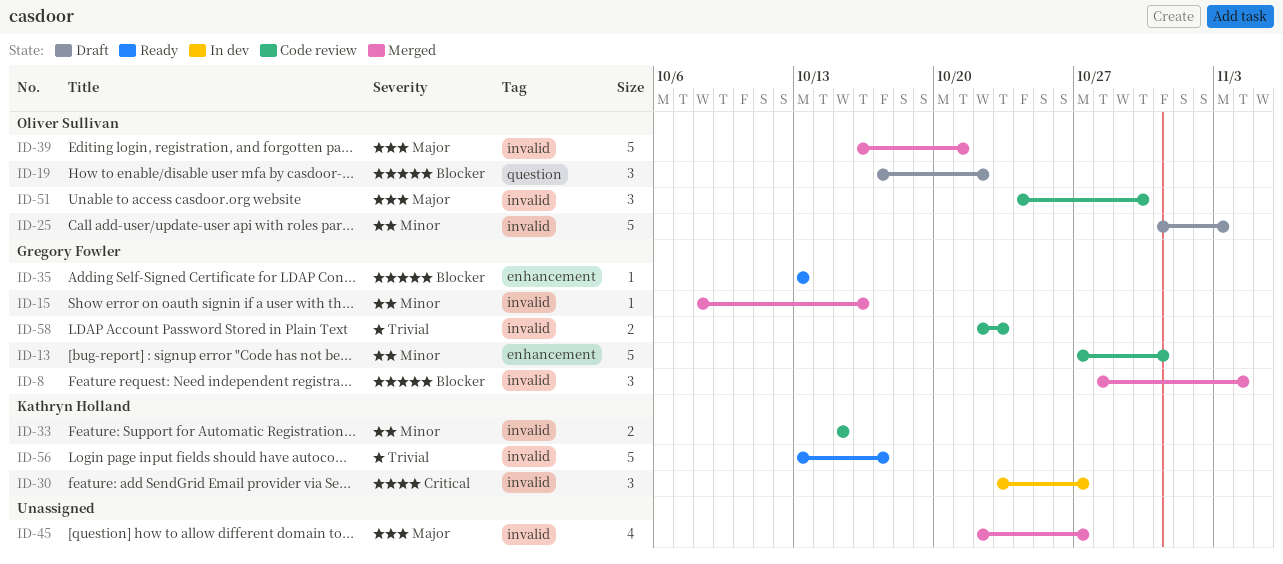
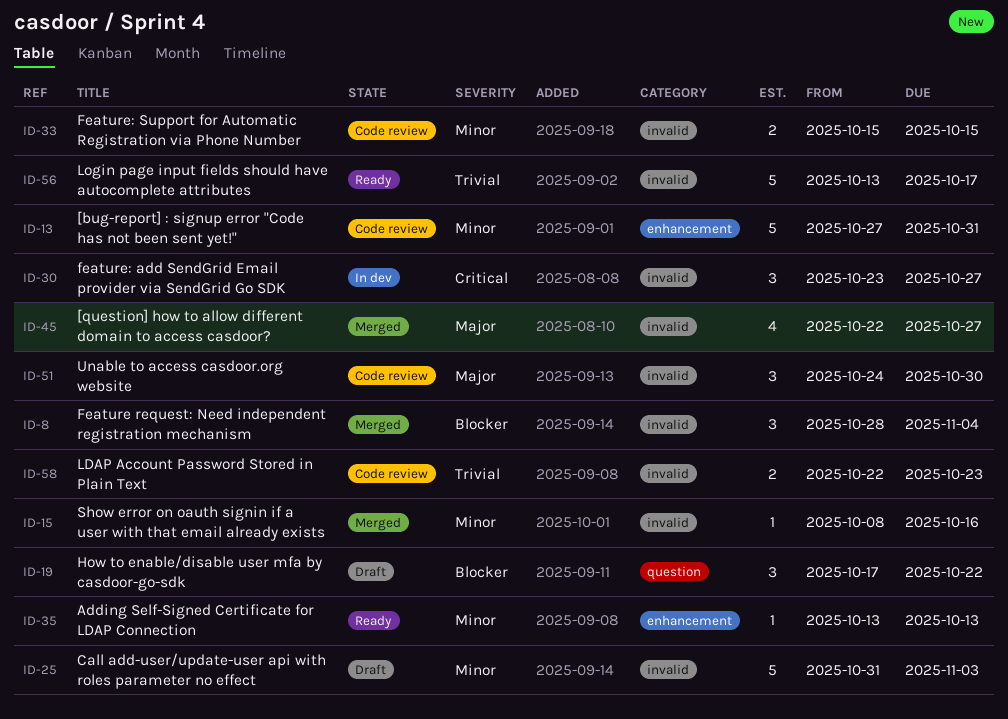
ID-35, priority: Blocker -> Minor
ID-39: present -> none

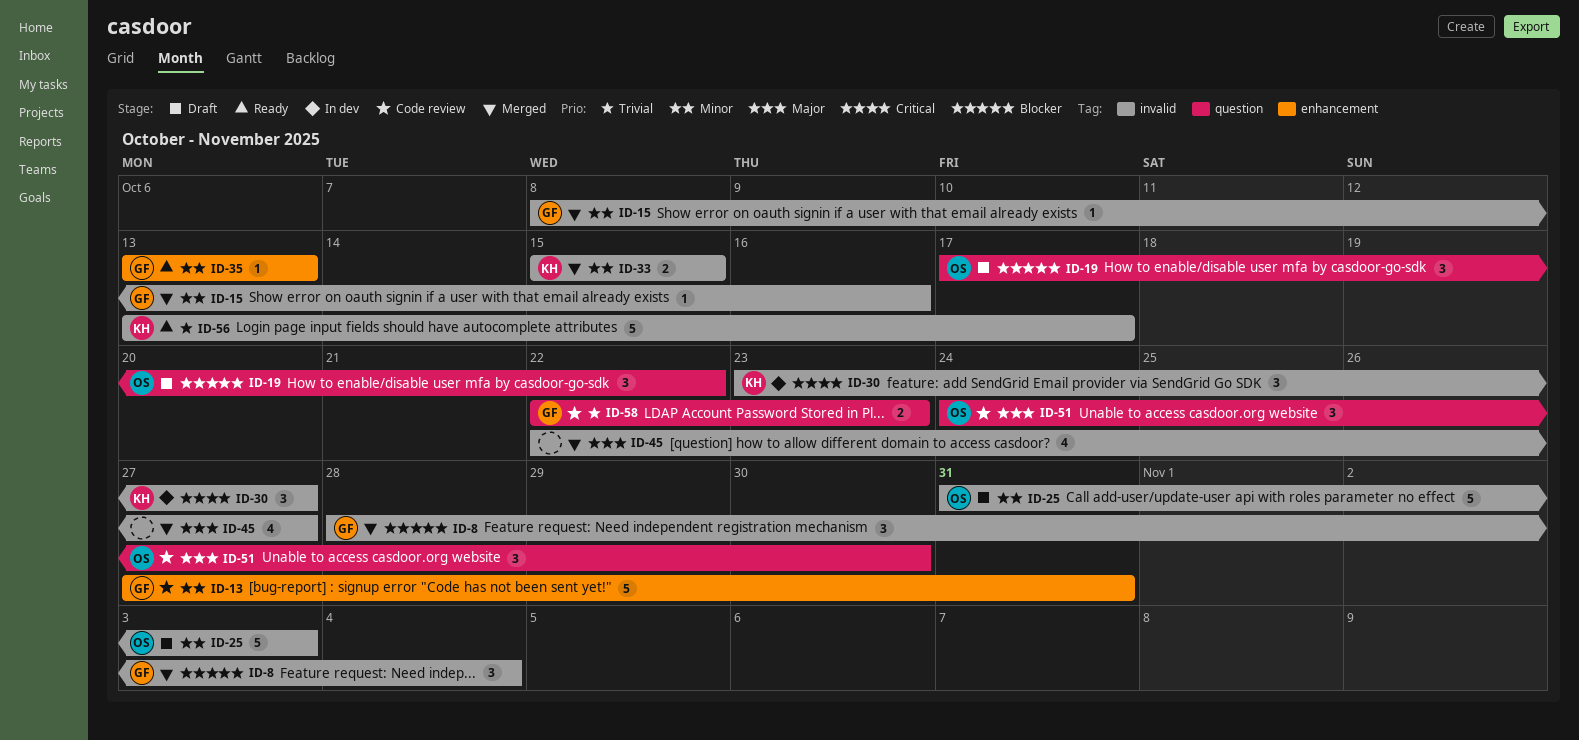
ID-33, status: Code review -> Merged
ID-51, label: invalid -> question
ID-58, label: invalid -> question

